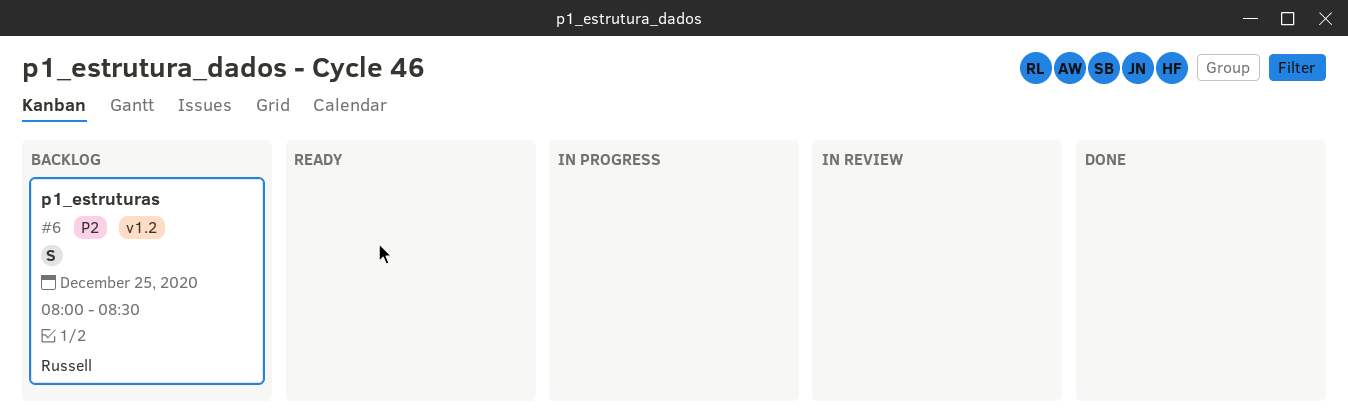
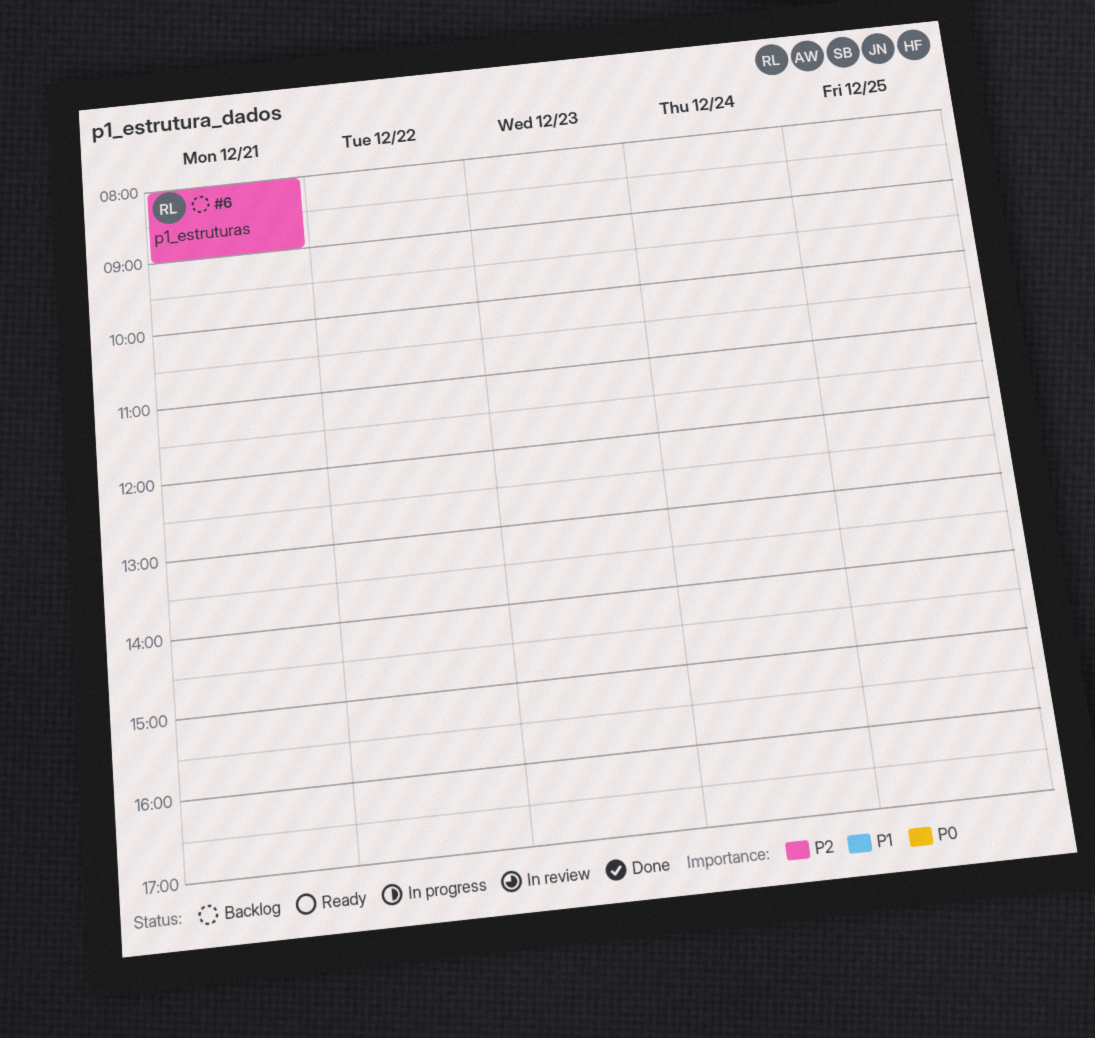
#6, day: Dec 25 -> Dec 21
#6, ends: 08:30 -> 09:00

